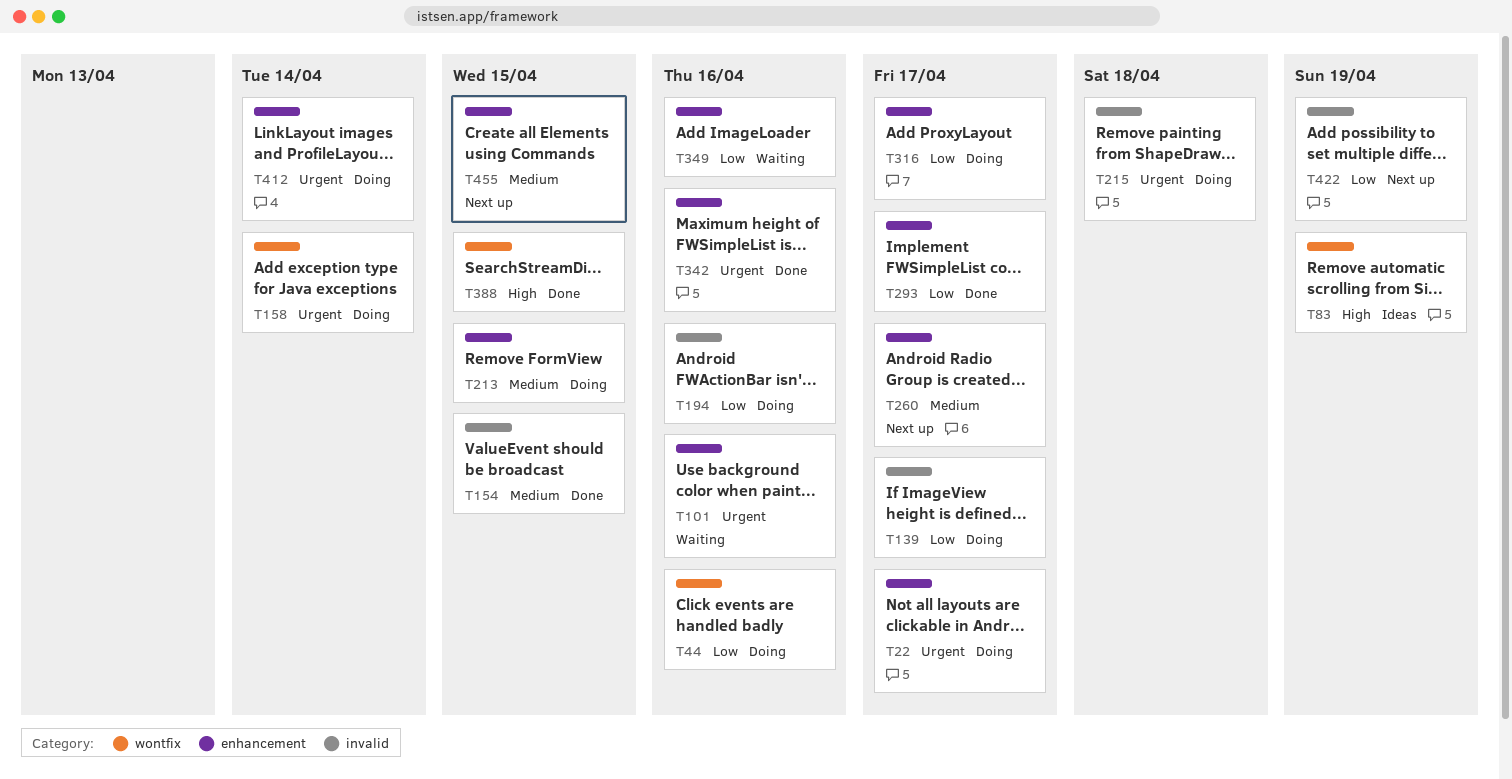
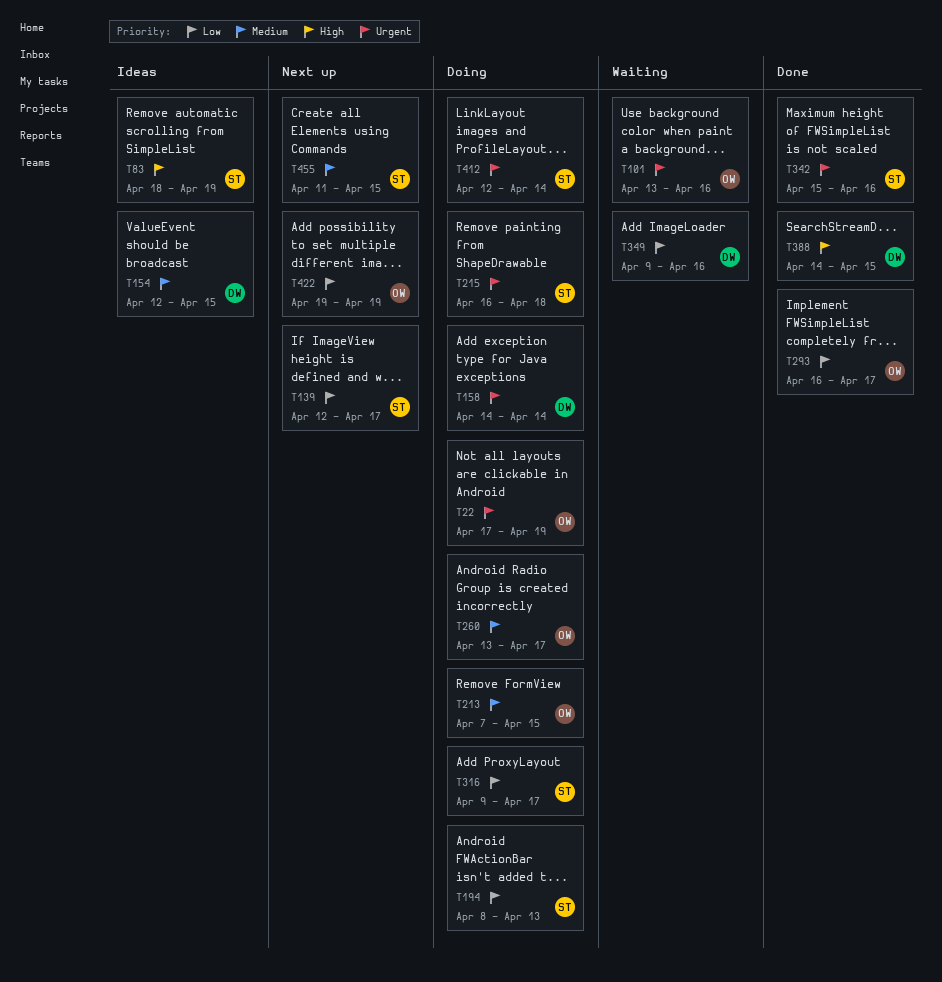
T22, due: Apr 17 -> Apr 19
T44: present -> none
T139, status: Doing -> Next up
T154, status: Done -> Ideas
T194, due: Apr 16 -> Apr 13
T260, status: Next up -> Doing

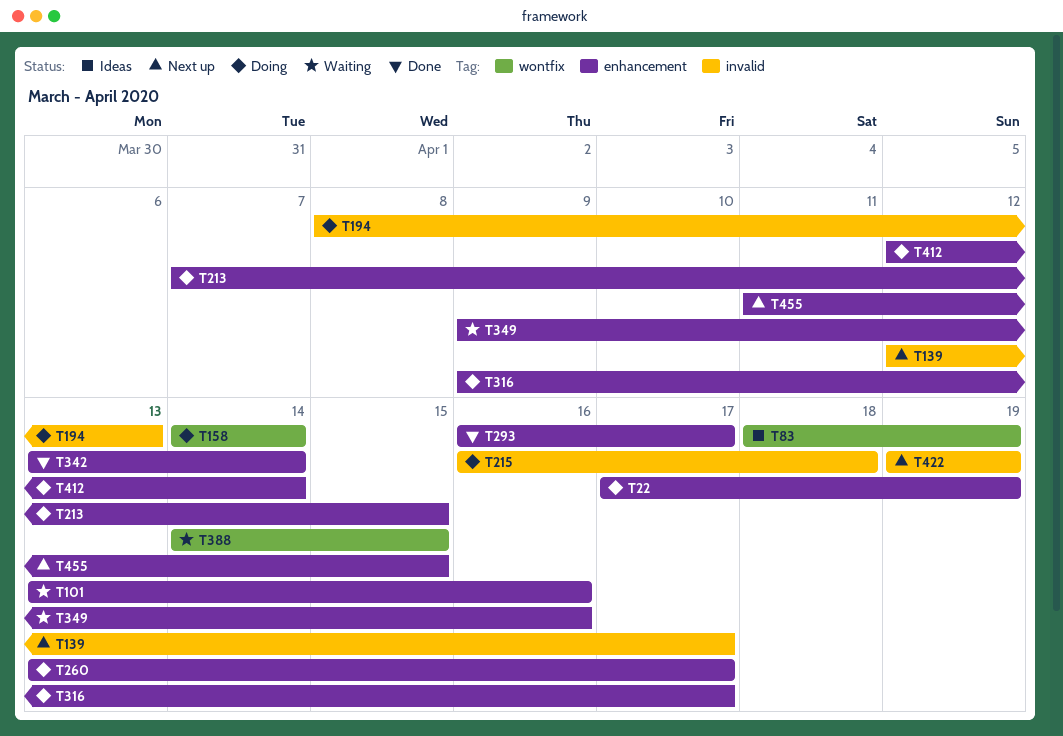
T154: present -> none
T342, start: Apr 15 -> Apr 13
T342, due: Apr 16 -> Apr 14
T388, status: Done -> Waiting

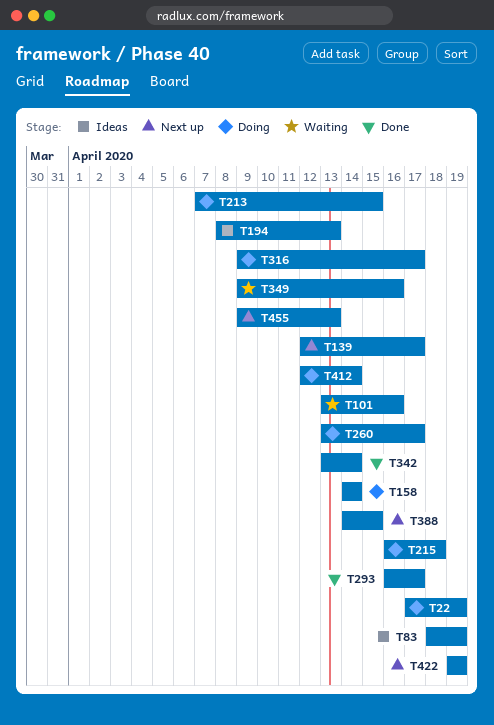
T194, status: Doing -> Ideas
T388, status: Waiting -> Next up
T455, start: Apr 11 -> Apr 9
T455, due: Apr 15 -> Apr 13

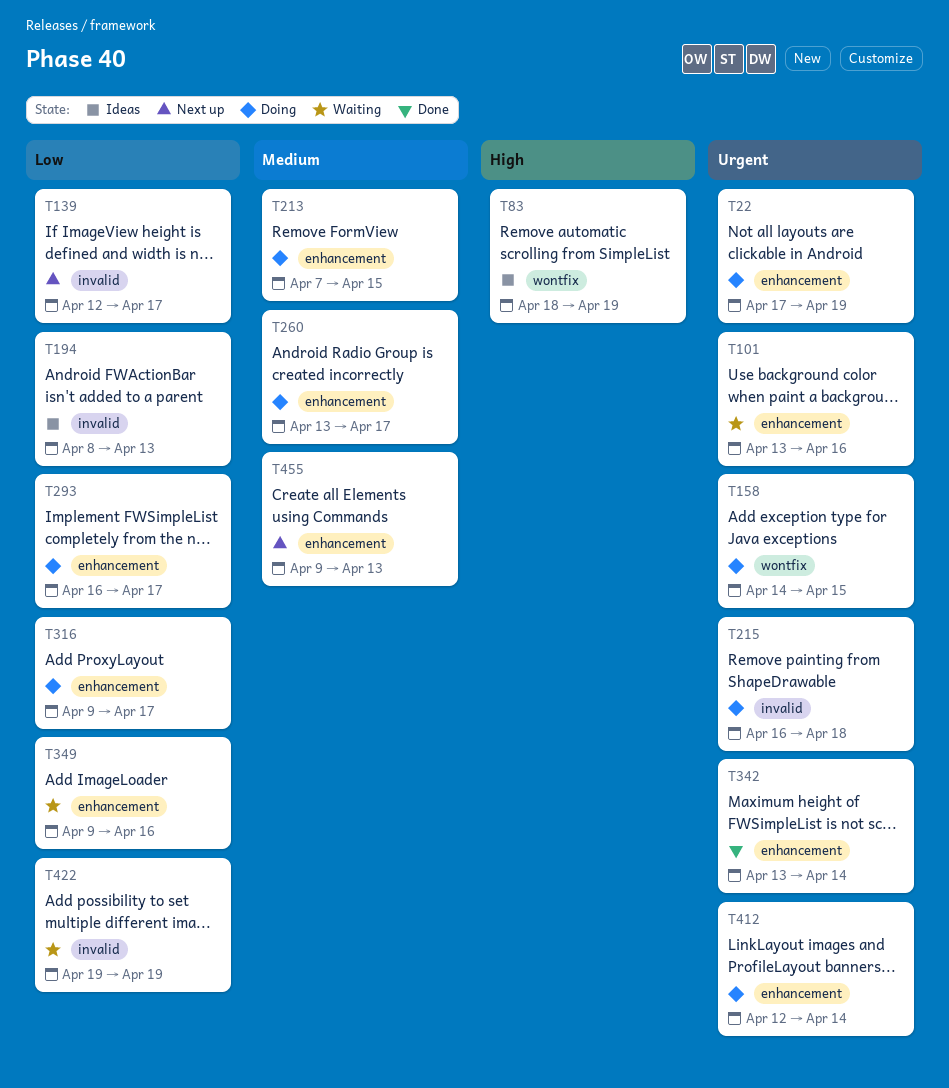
T158, due: Apr 14 -> Apr 15
T293, status: Done -> Doing
T388: present -> none
T422, status: Next up -> Waiting

